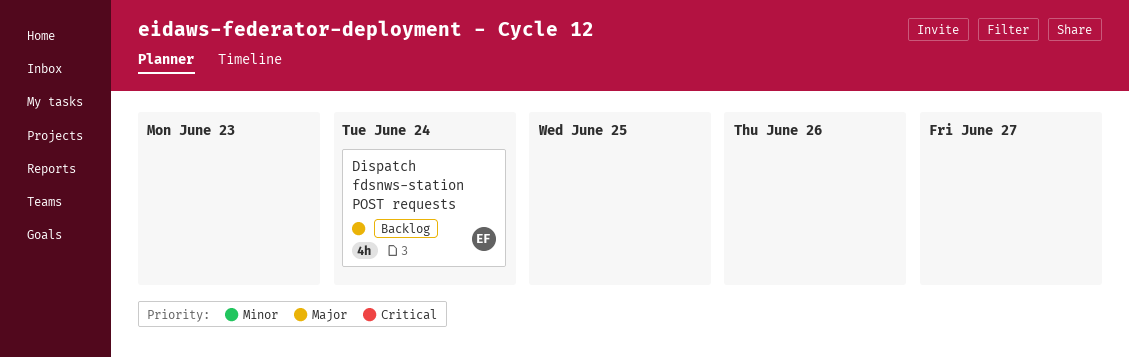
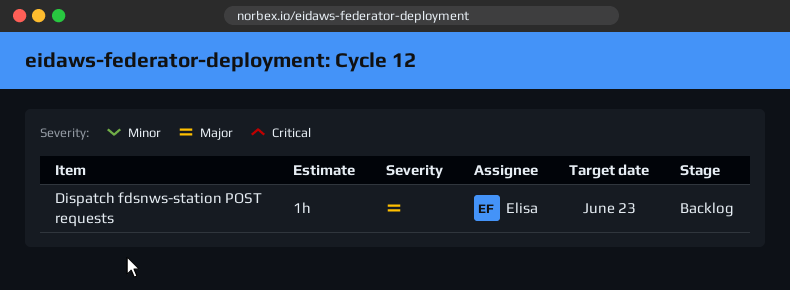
Dispatch fdsnws-station POST requests, estimate: 4h -> 1h
Dispatch fdsnws-station POST requests, due: Jun 24 -> Jun 23

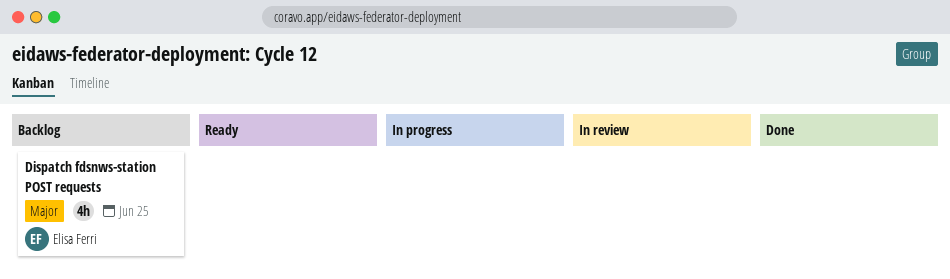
Dispatch fdsnws-station POST requests, estimate: 1h -> 4h
Dispatch fdsnws-station POST requests, due: Jun 23 -> Jun 25

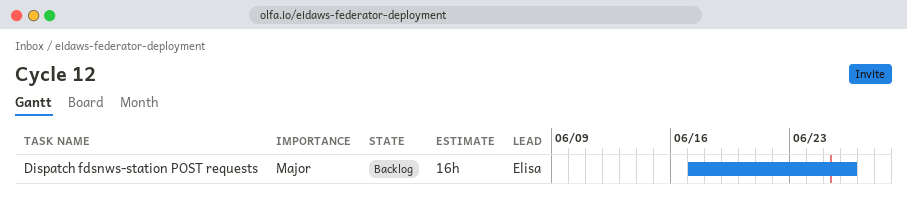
Dispatch fdsnws-station POST requests, estimate: 4h -> 16h
Dispatch fdsnws-station POST requests, due: Jun 25 -> Jun 26

